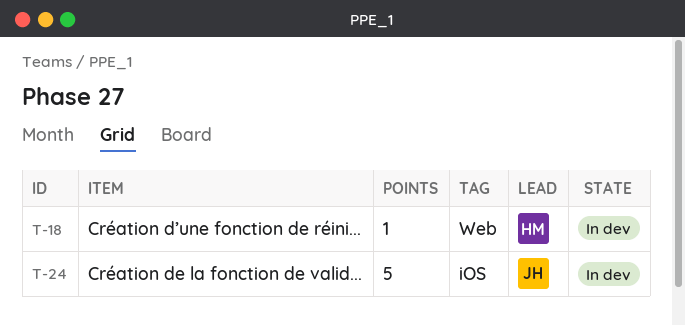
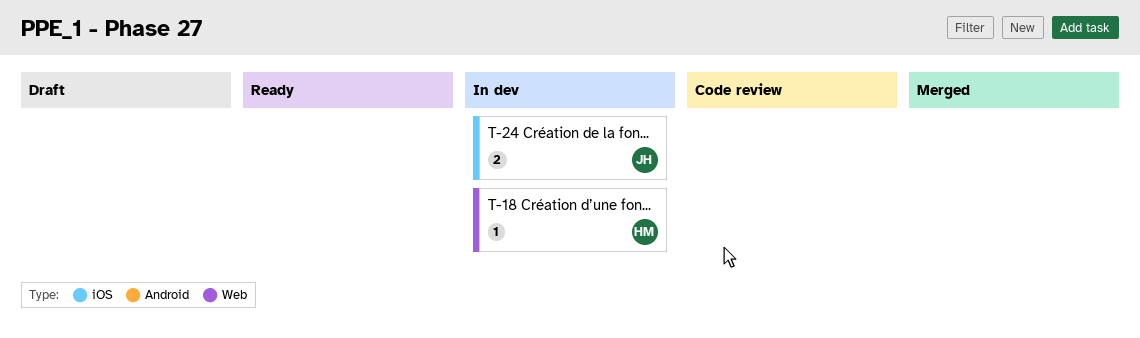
T-24, estimate: 5 -> 2

